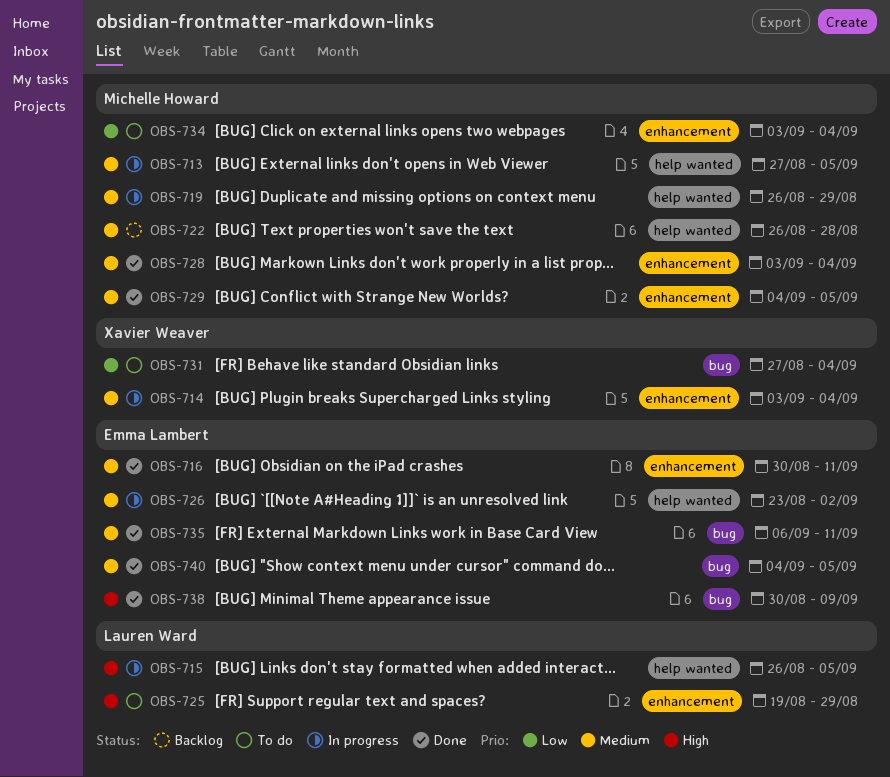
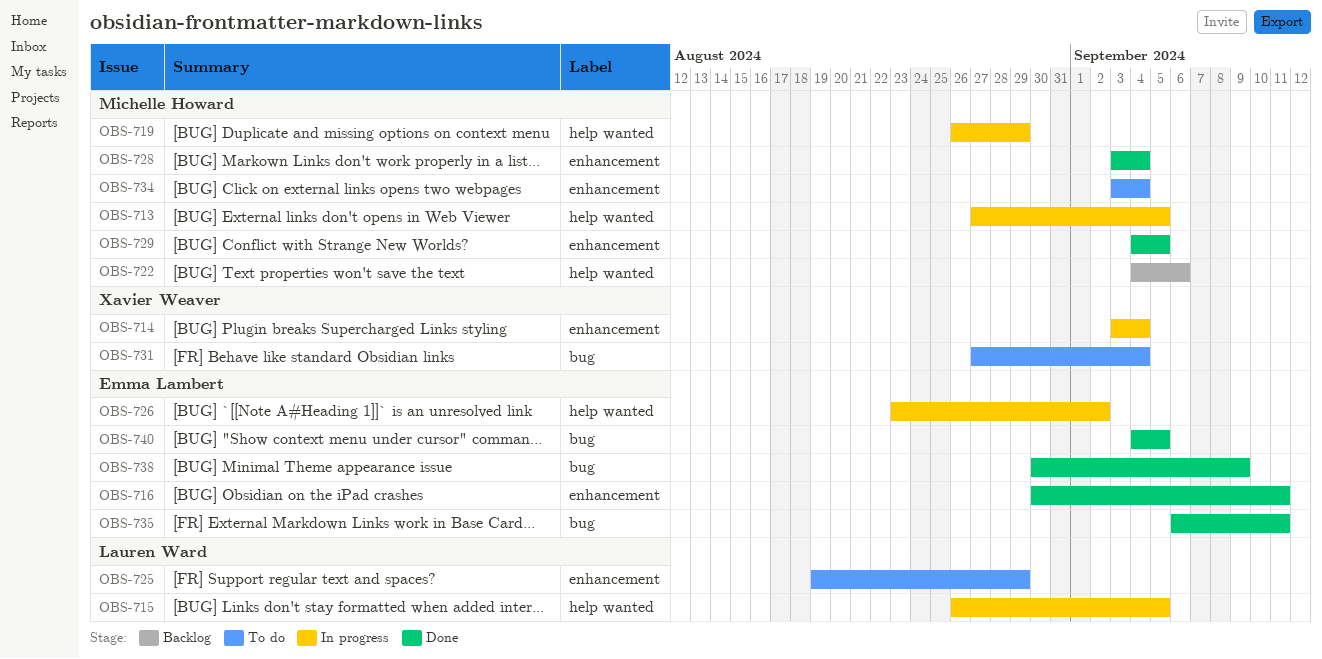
OBS-722, start: Aug 26 -> Sep 4
OBS-722, due: Aug 28 -> Sep 6

